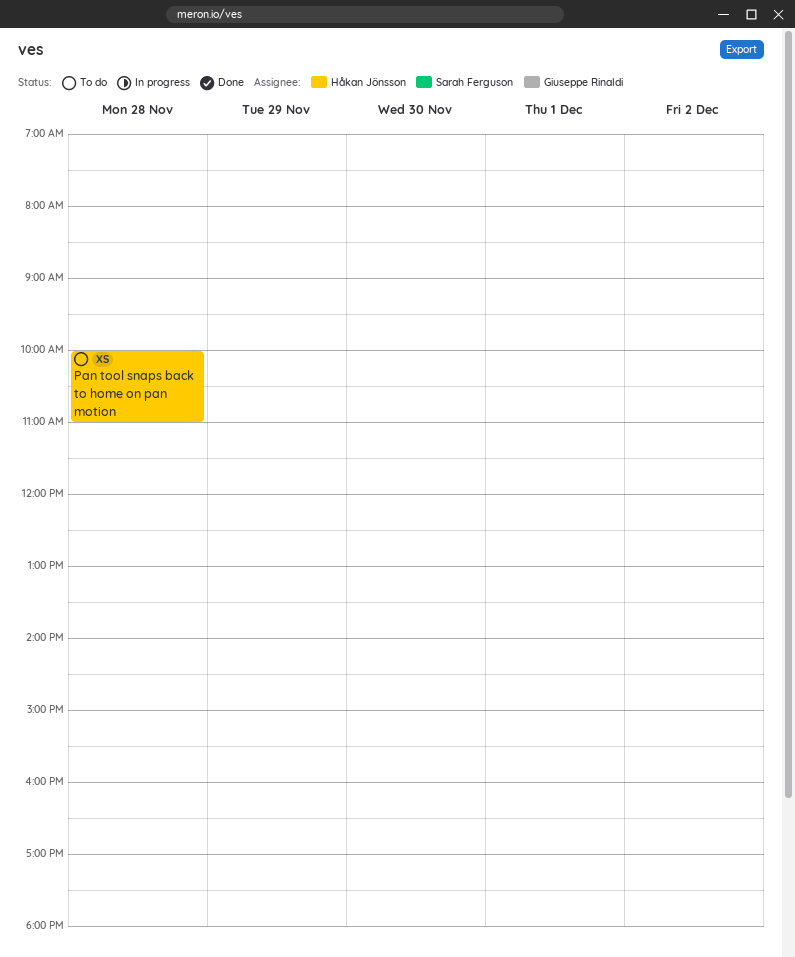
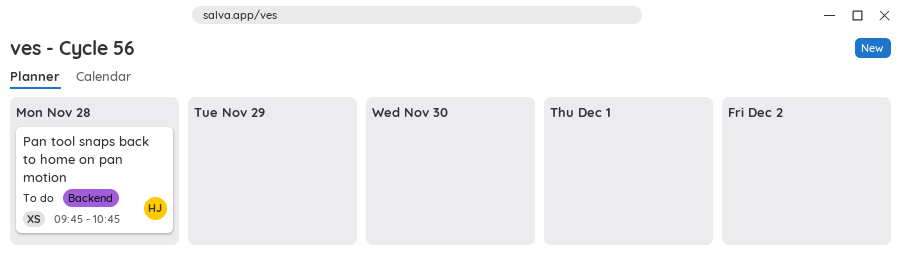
Pan tool snaps back to home on pan motion, begins: 10:00 -> 09:45
Pan tool snaps back to home on pan motion, ends: 11:00 -> 10:45

